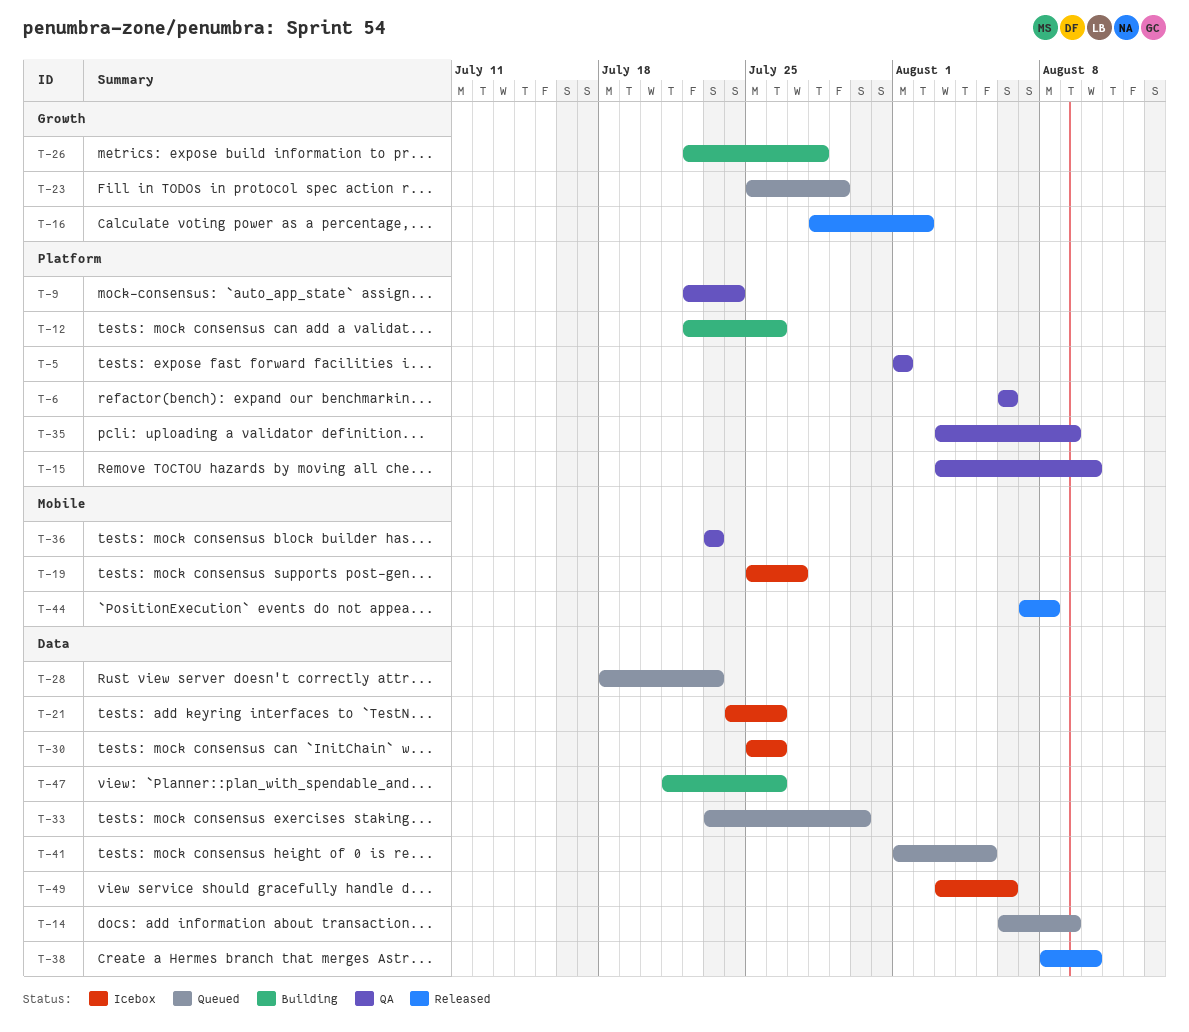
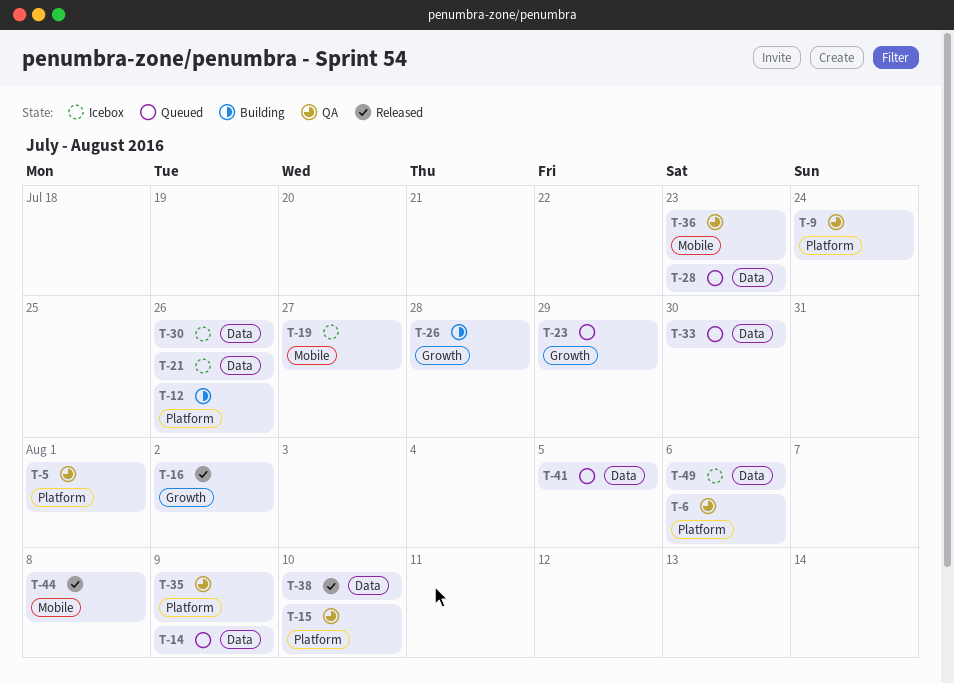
T-47: present -> none

